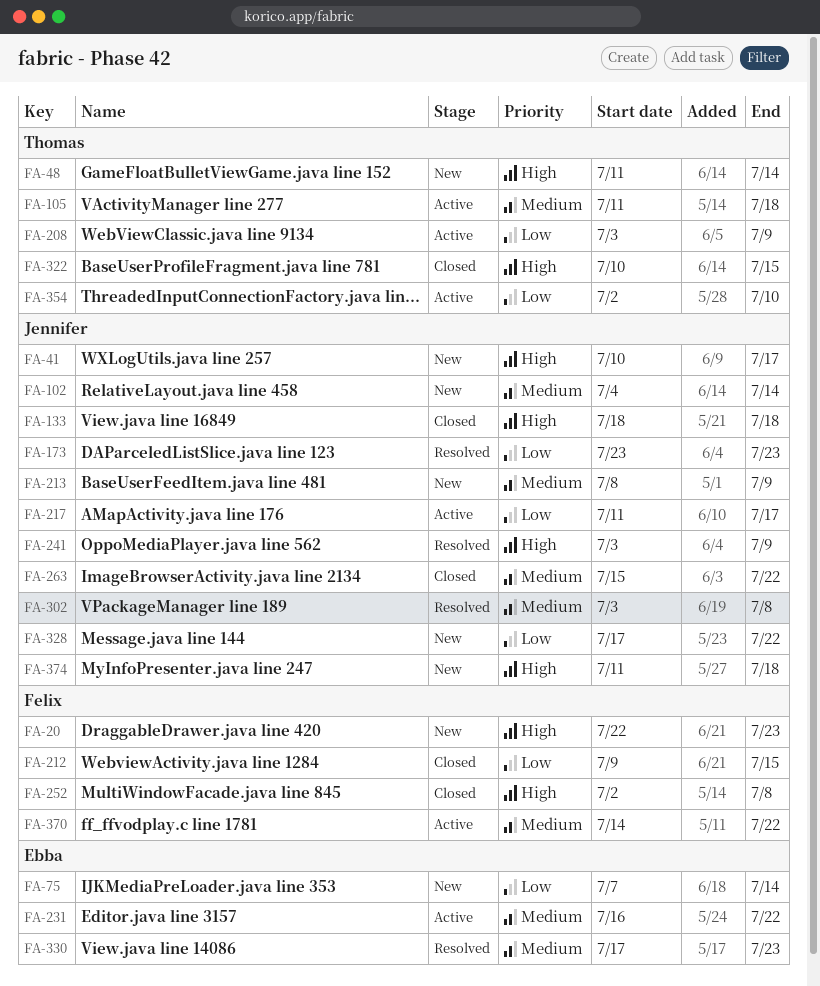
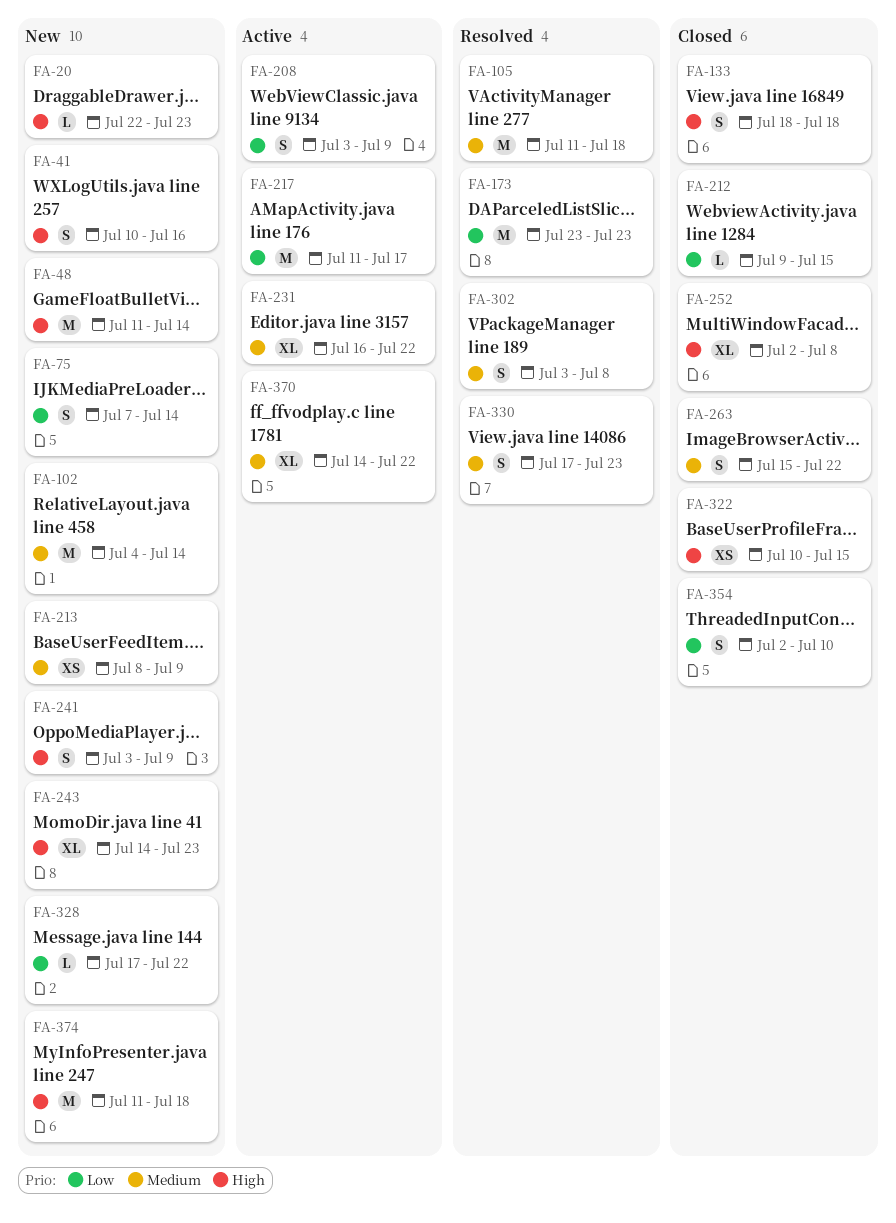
FA-41, due: Jul 17 -> Jul 16
FA-105, status: Active -> Resolved
FA-241, status: Resolved -> New
FA-243: none -> present
FA-354, status: Active -> Closed

